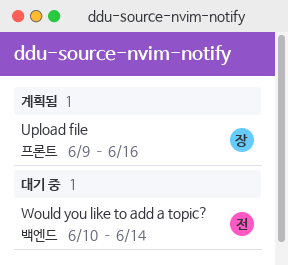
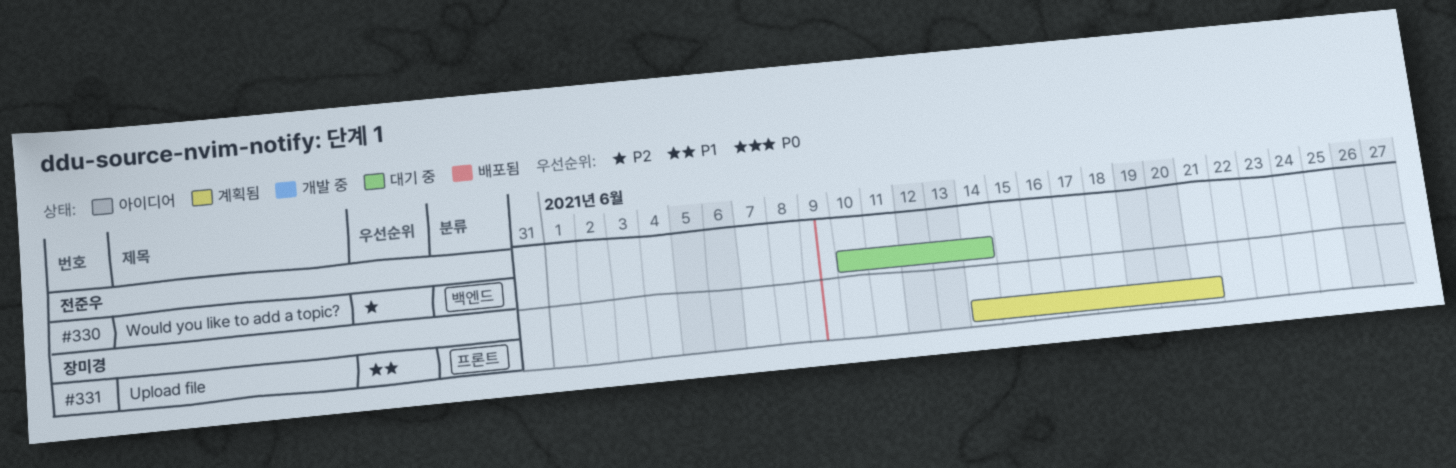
Upload file, start: Jun 9 -> Jun 14
Upload file, due: Jun 16 -> Jun 21

